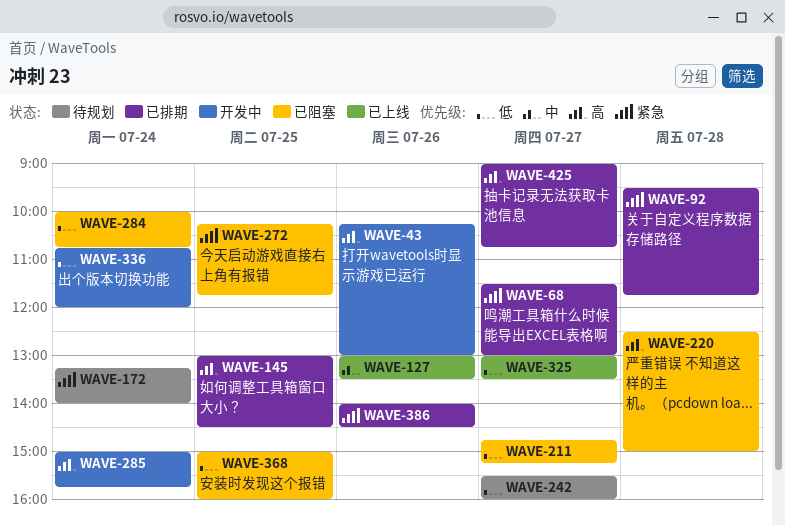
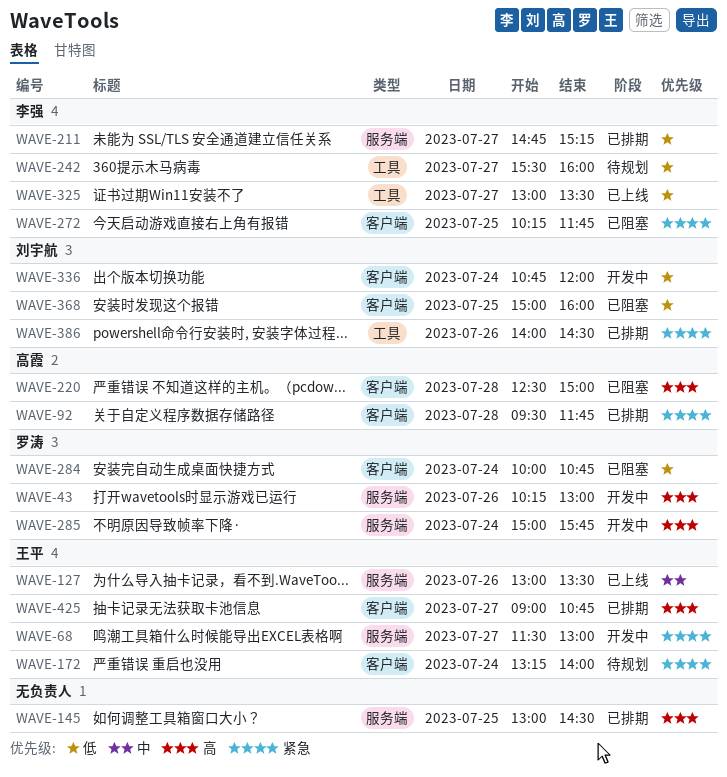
WAVE-68, status: 已排期 -> 开发中
WAVE-211, status: 已阻塞 -> 已排期

